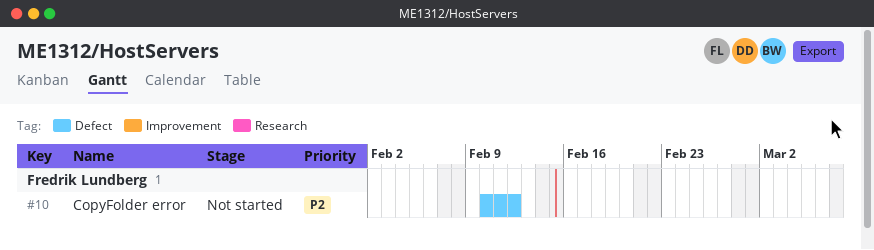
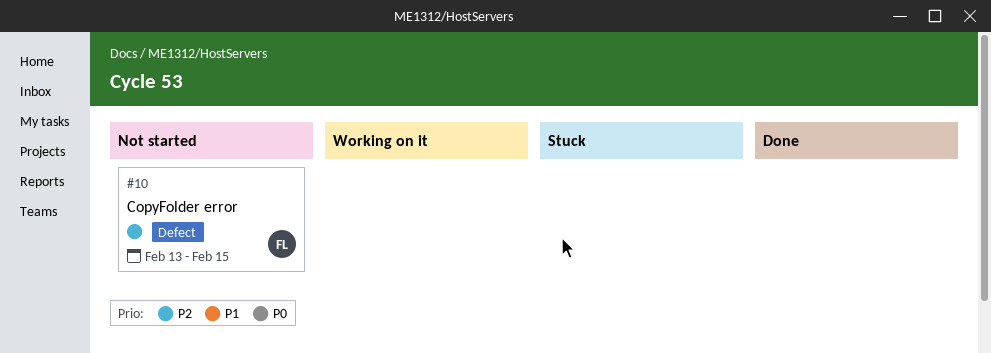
#10, start: Feb 10 -> Feb 13
#10, due: Feb 12 -> Feb 15

